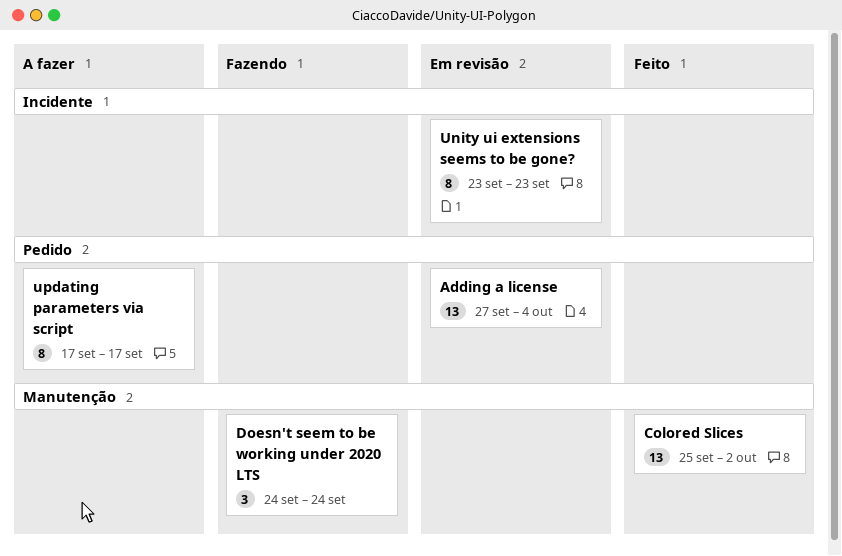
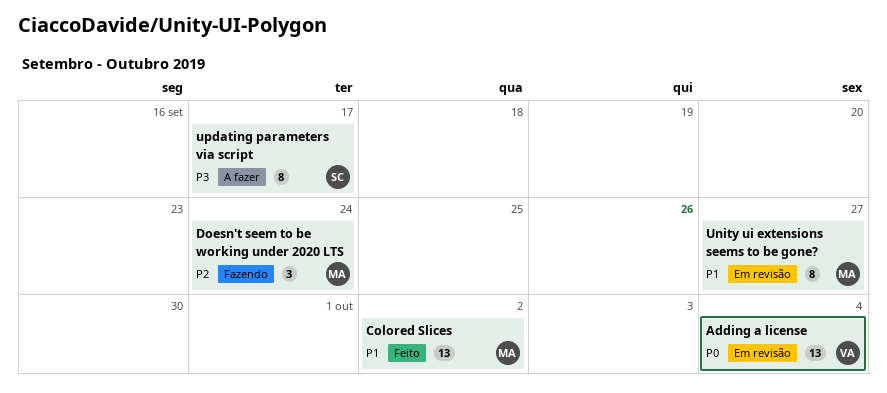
Unity ui extensions seems to be gone?, due: Sep 23 -> Sep 27

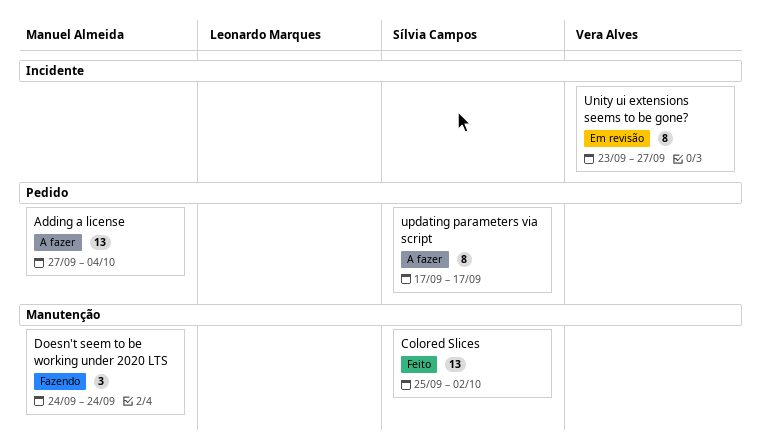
Adding a license, status: Em revisão -> A fazer
Adding a license, owner: Vera Alves -> Manuel Almeida
Colored Slices, owner: Manuel Almeida -> Sílvia Campos
Unity ui extensions seems to be gone?, owner: Manuel Almeida -> Vera Alves

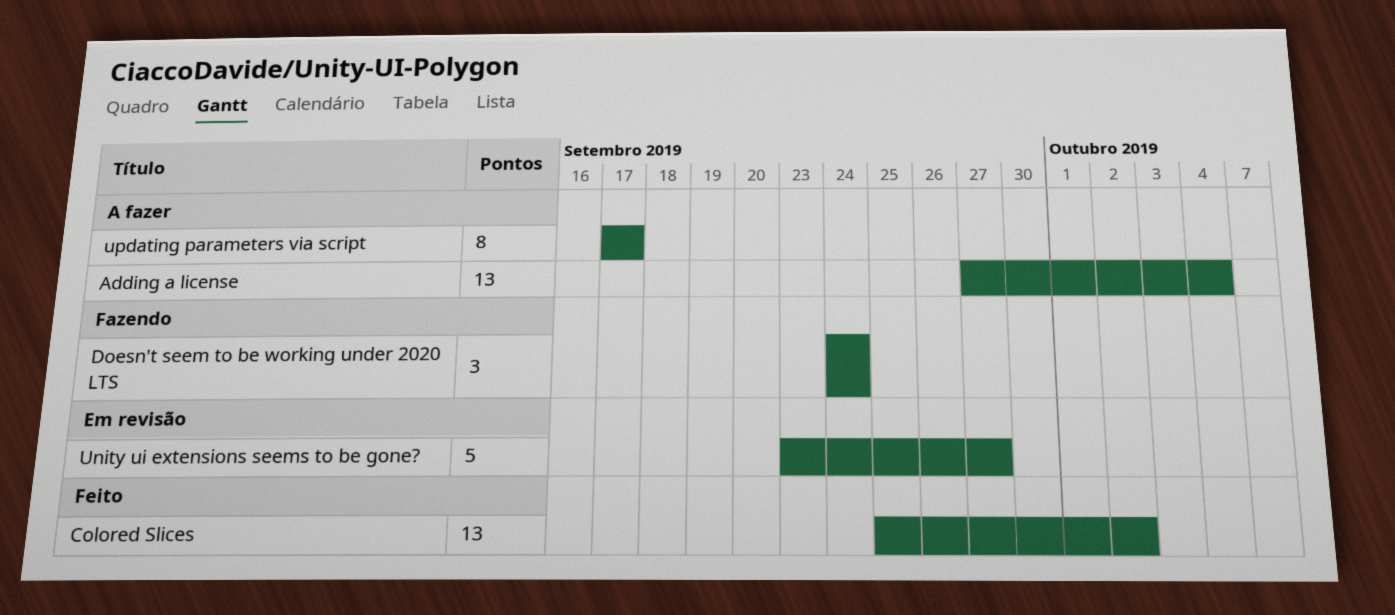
Unity ui extensions seems to be gone?, estimate: 8 -> 5

